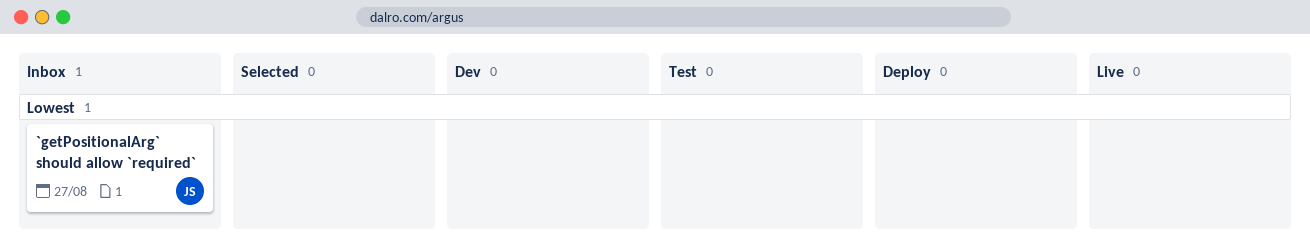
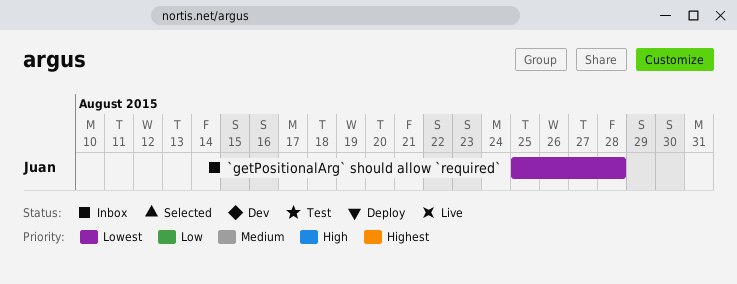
`getPositionalArg` should allow `required`, due: Aug 27 -> Aug 28

